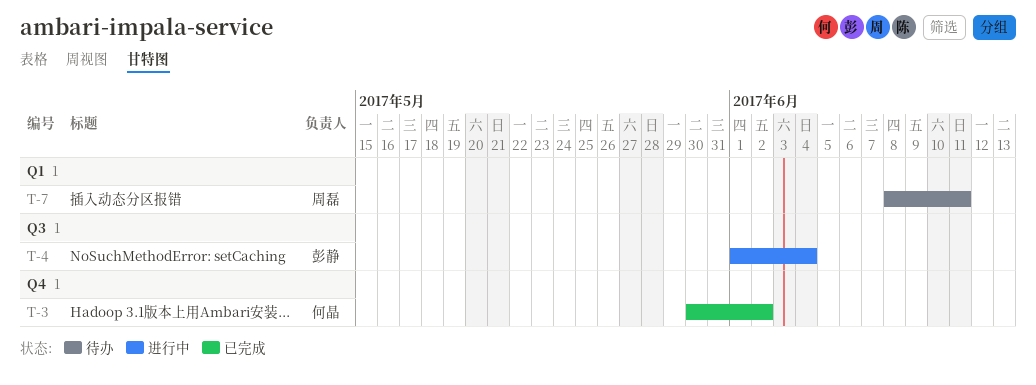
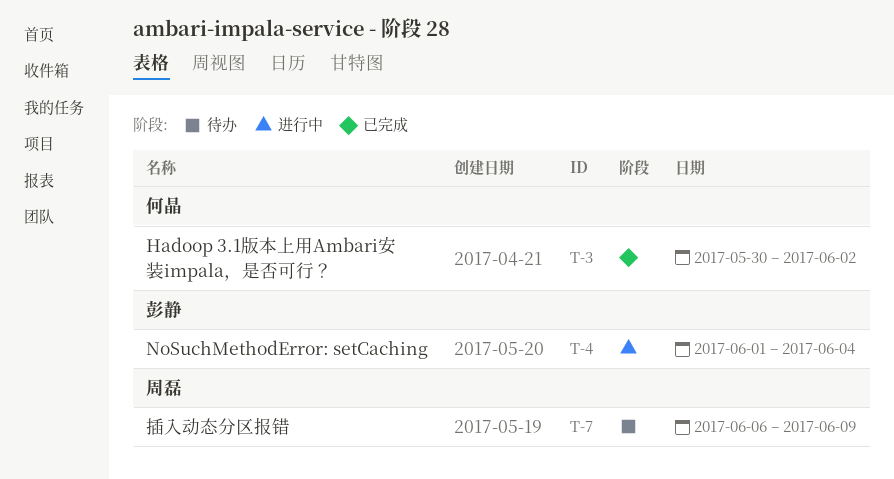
T-7, start: Jun 8 -> Jun 6
T-7, due: Jun 11 -> Jun 9

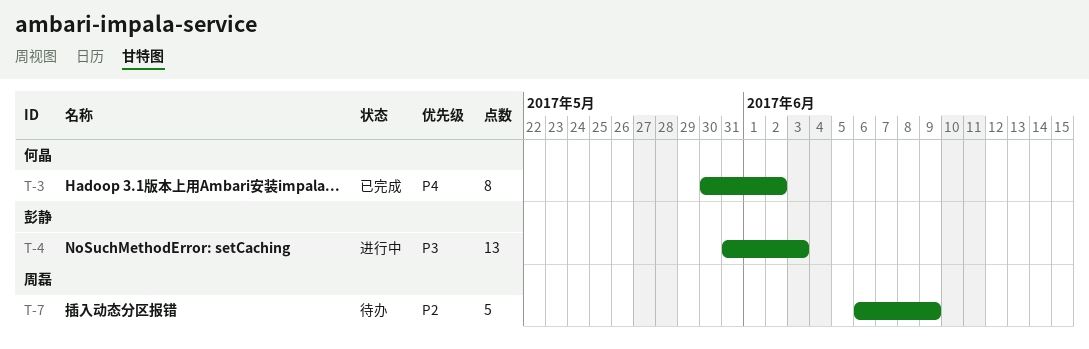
T-4, start: Jun 1 -> May 31
T-4, due: Jun 4 -> Jun 3

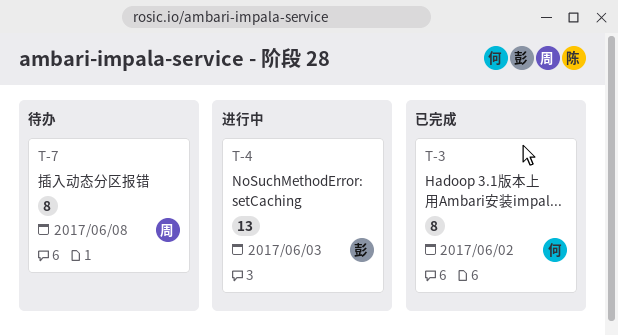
T-7, estimate: 5 -> 8
T-7, due: Jun 9 -> Jun 8

